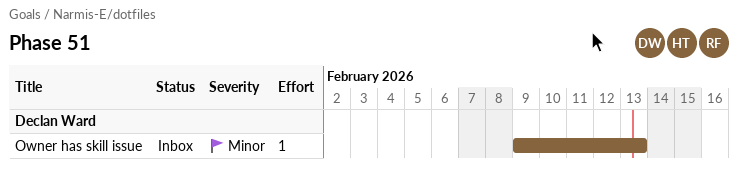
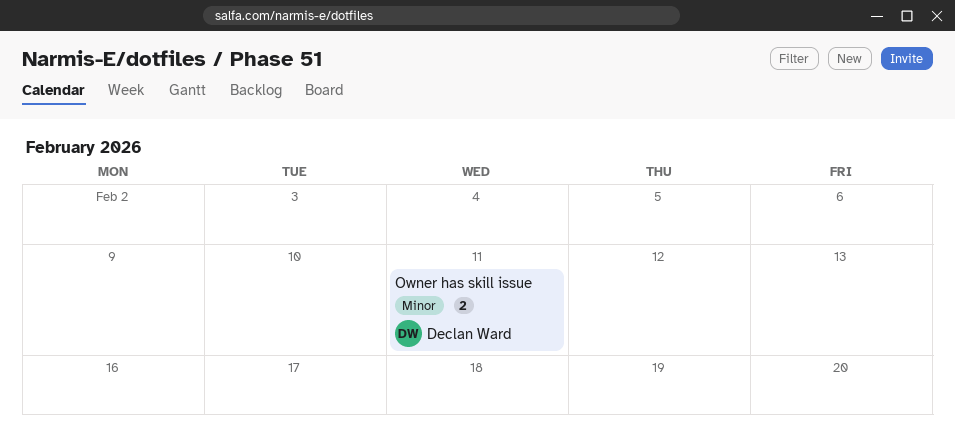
Owner has skill issue, estimate: 1 -> 2
Owner has skill issue, due: Feb 13 -> Feb 11

